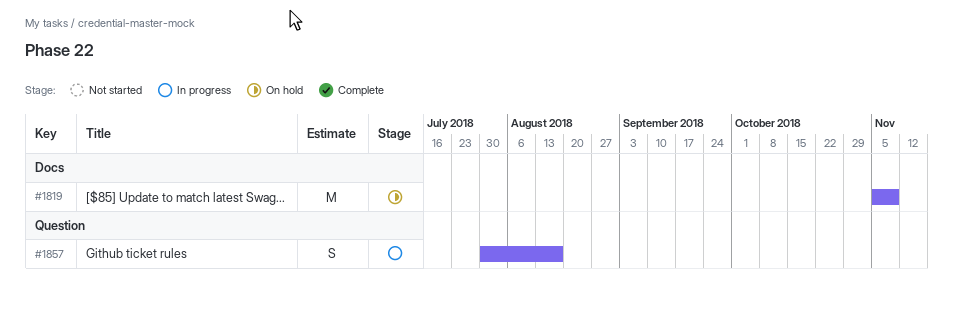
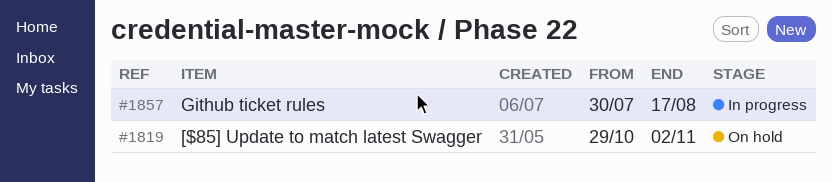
#1819, start: Nov 5 -> Oct 29
#1819, due: Nov 9 -> Nov 2

